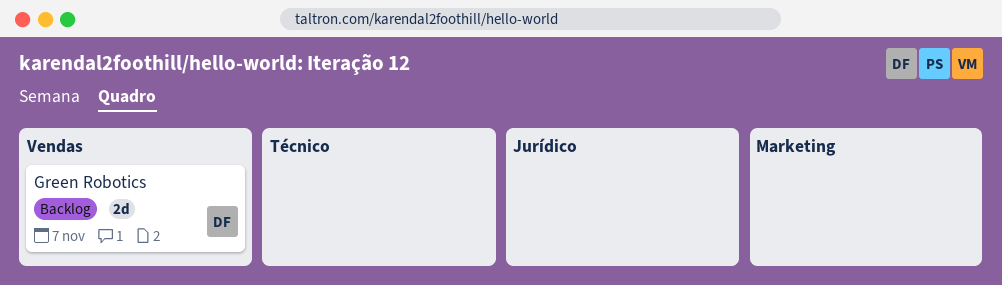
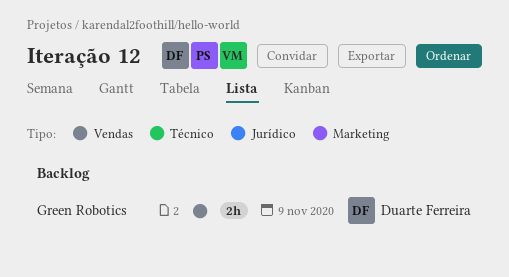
Green Robotics, estimate: 2d -> 2h
Green Robotics, due: Nov 7 -> Nov 9

